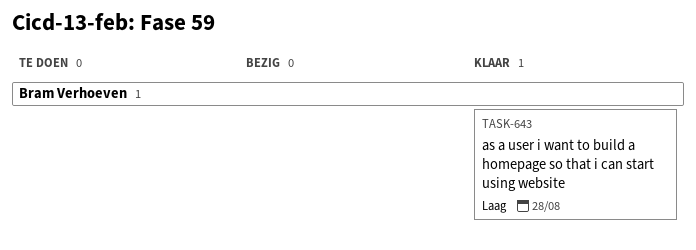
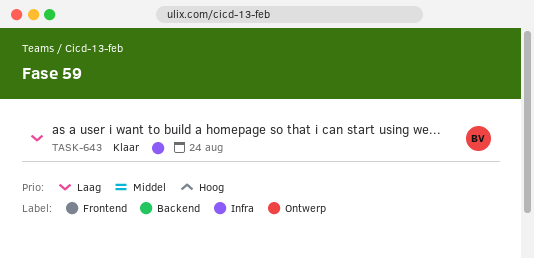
TASK-643, due: Aug 28 -> Aug 24

